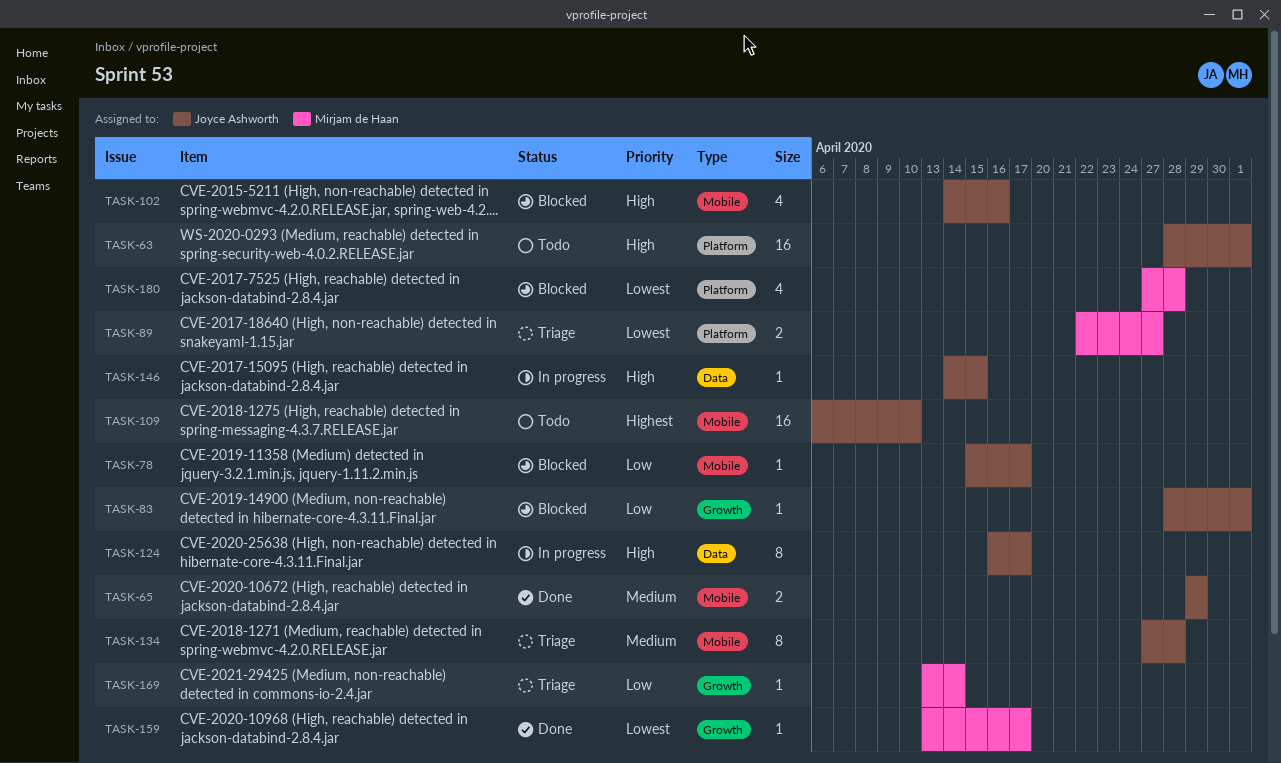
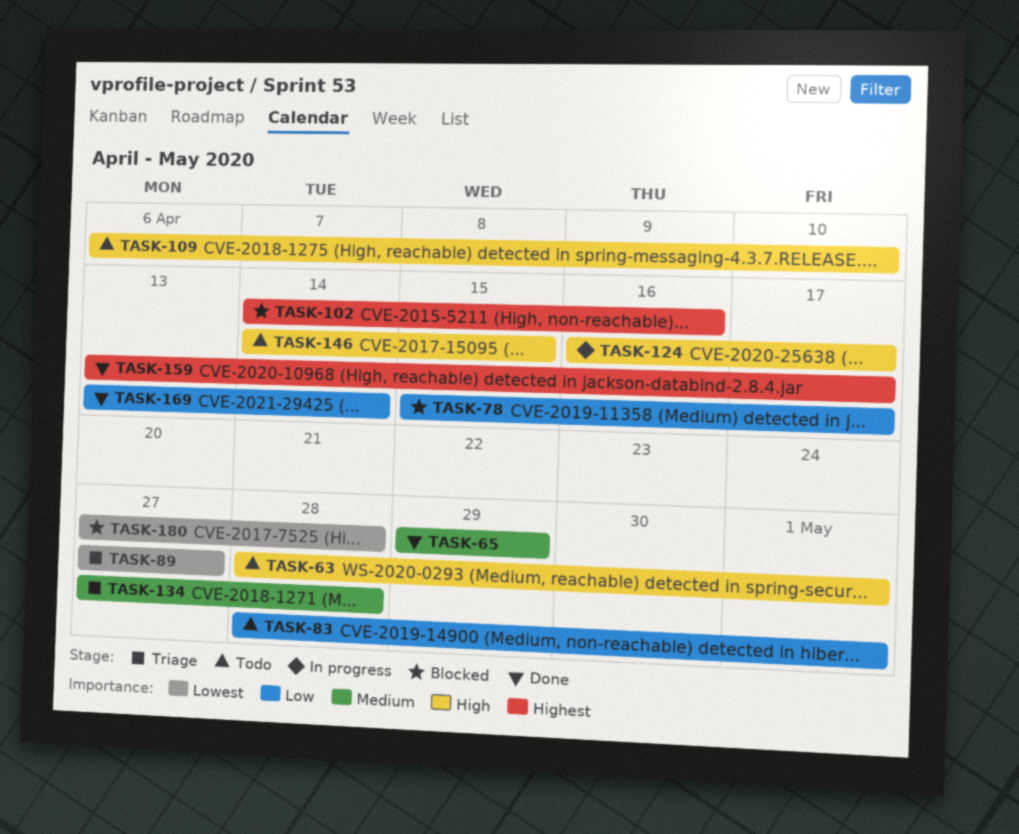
TASK-83, status: Blocked -> Todo
TASK-89, start: Apr 22 -> Apr 27
TASK-102, priority: High -> Highest
TASK-109, priority: Highest -> High
TASK-146, status: In progress -> Todo
TASK-159, priority: Lowest -> Highest
TASK-169, status: Triage -> Done

